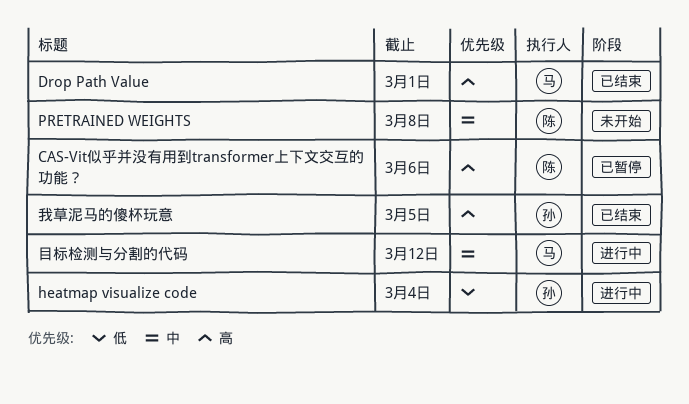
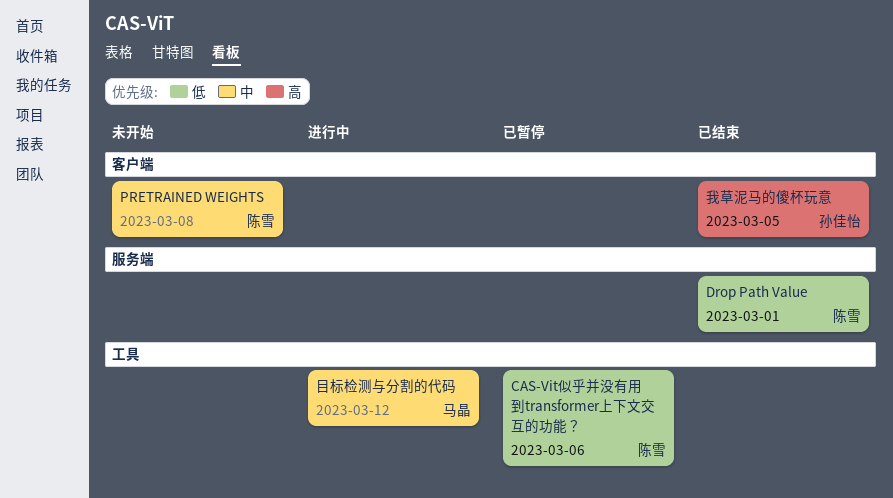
CAS-Vit似乎并没有用到transformer上下文交互的功能？, priority: 高 -> 低
Drop Path Value, owner: 马晶 -> 陈雪
Drop Path Value, priority: 高 -> 低
heatmap visualize code: present -> none

